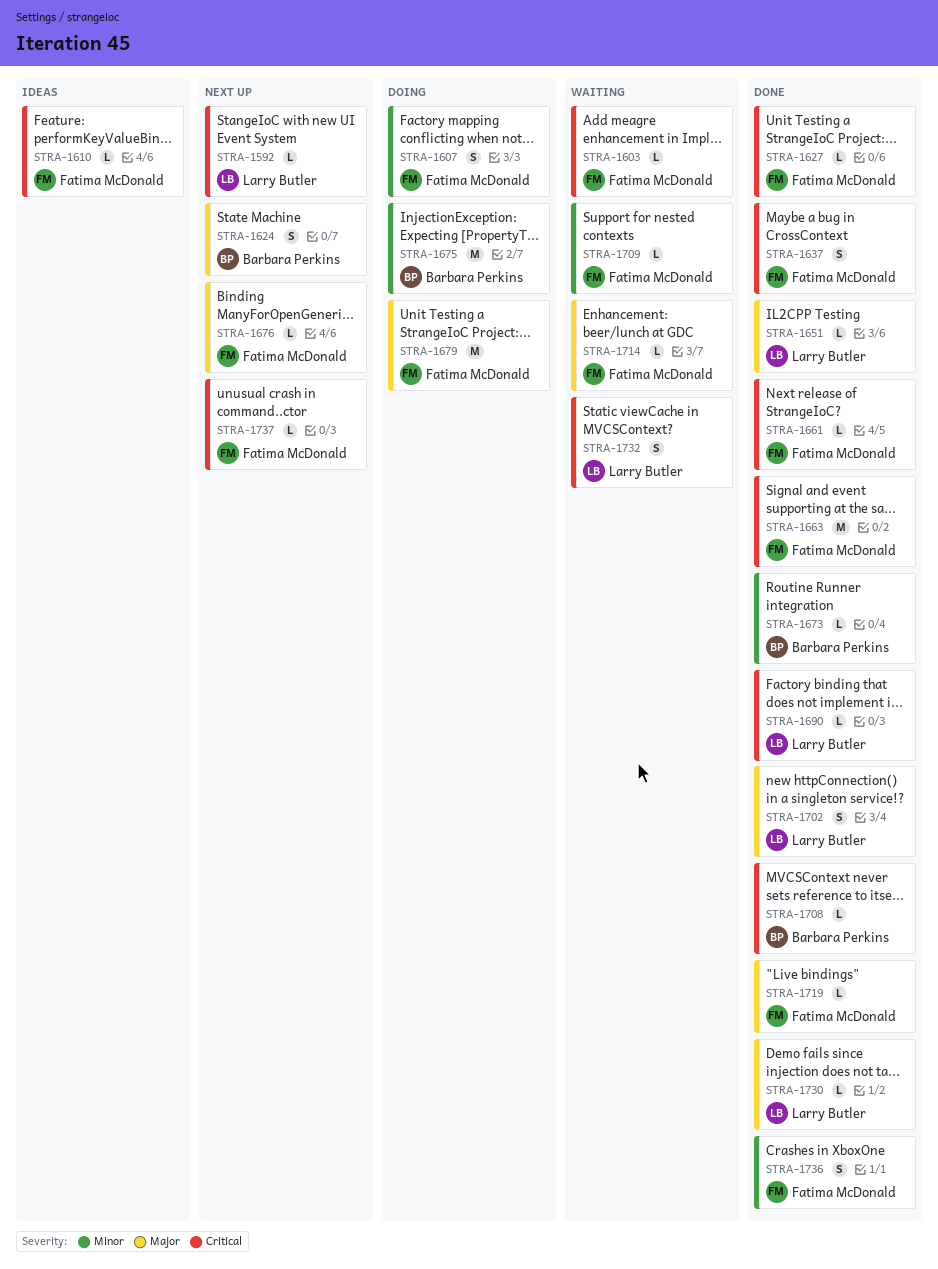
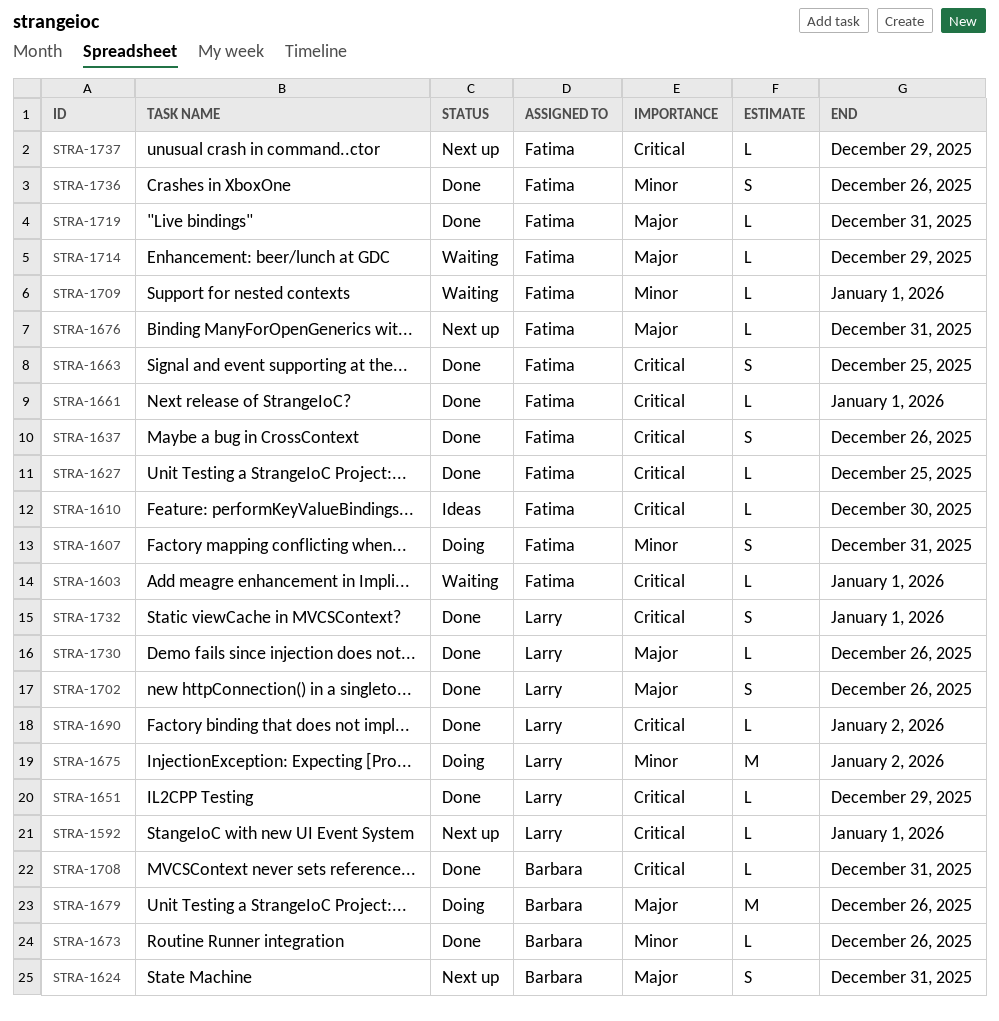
STRA-1651, priority: Major -> Critical
STRA-1663, estimate: M -> S
STRA-1675, owner: Barbara Perkins -> Larry Butler
STRA-1679, owner: Fatima McDonald -> Barbara Perkins
STRA-1732, status: Waiting -> Done

